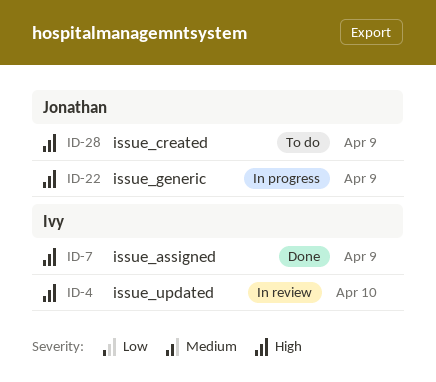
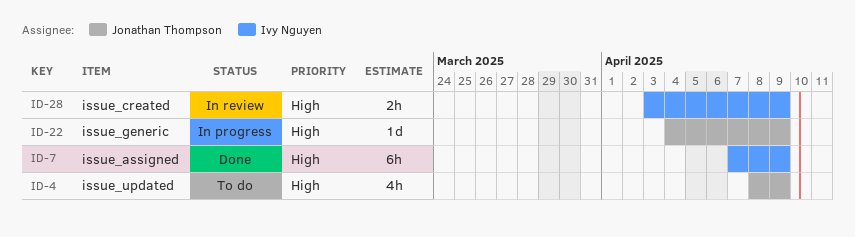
ID-4, status: In review -> To do
ID-4, owner: Ivy Nguyen -> Jonathan Thompson
ID-4, due: Apr 10 -> Apr 9
ID-28, status: To do -> In review
ID-28, owner: Jonathan Thompson -> Ivy Nguyen

